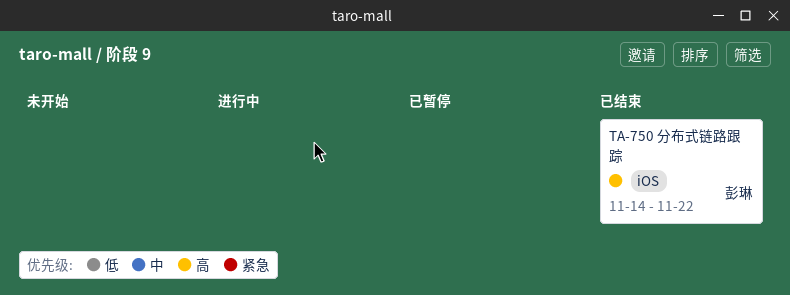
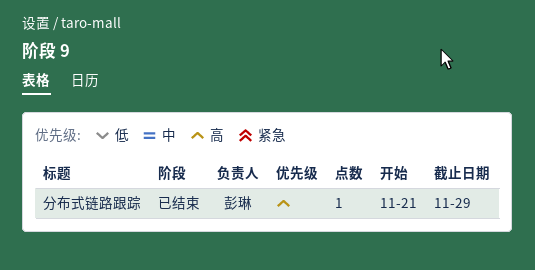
分布式链路跟踪, start: Nov 14 -> Nov 21
分布式链路跟踪, due: Nov 22 -> Nov 29

